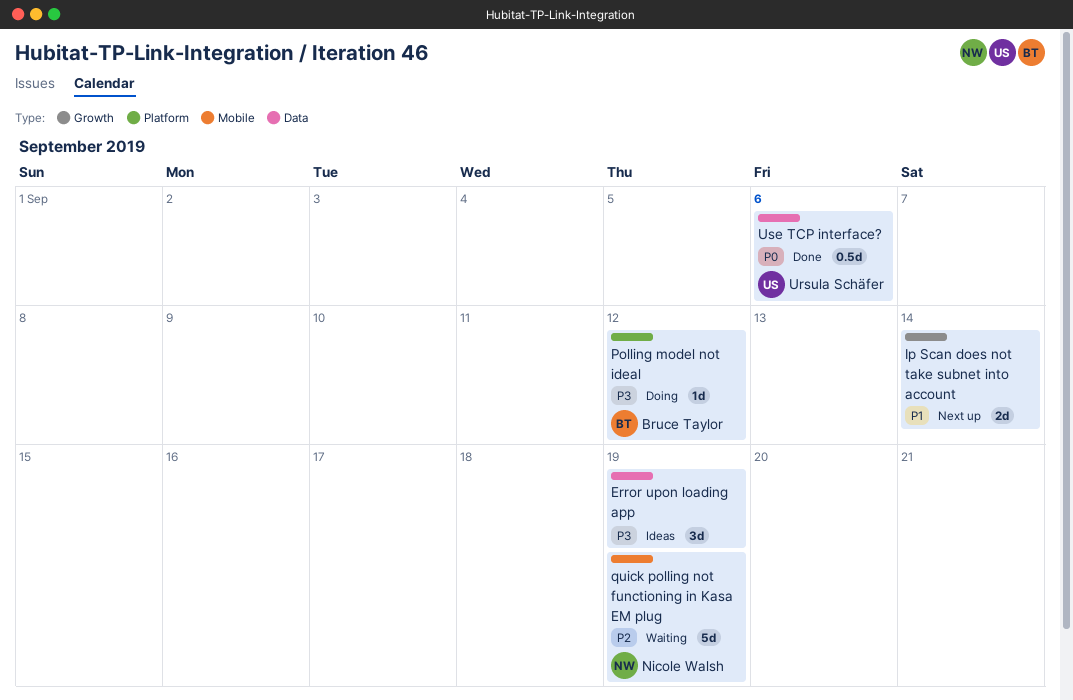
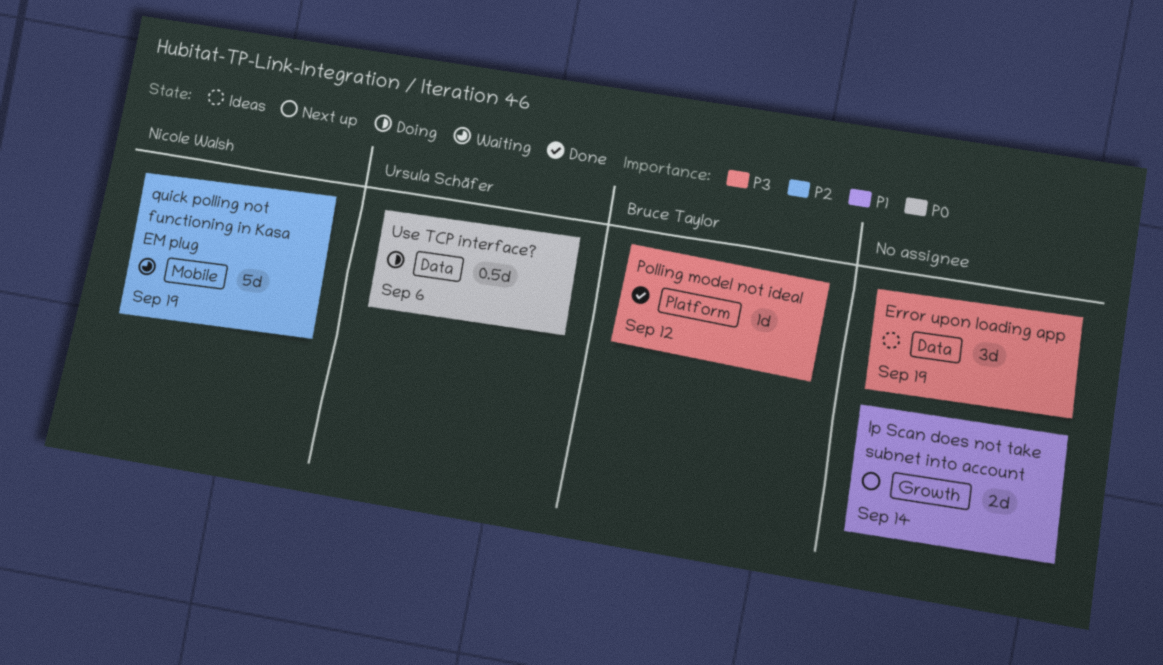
Polling model not ideal, status: Doing -> Done
Use TCP interface?, status: Done -> Doing

